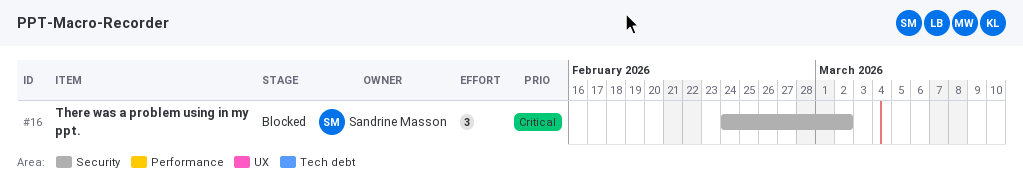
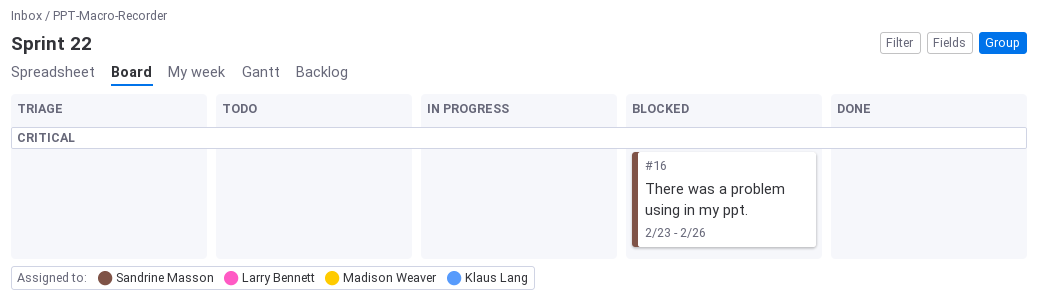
#16, start: Feb 24 -> Feb 23
#16, due: Mar 2 -> Feb 26

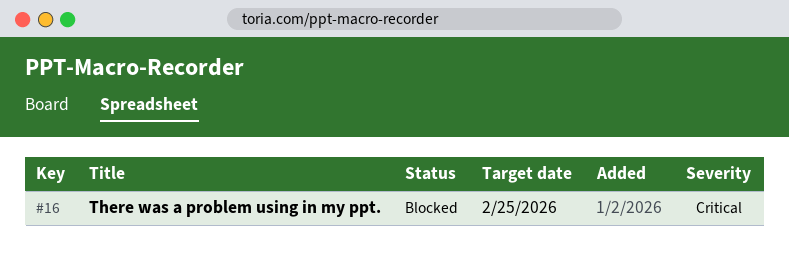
#16, due: Feb 26 -> Feb 25

